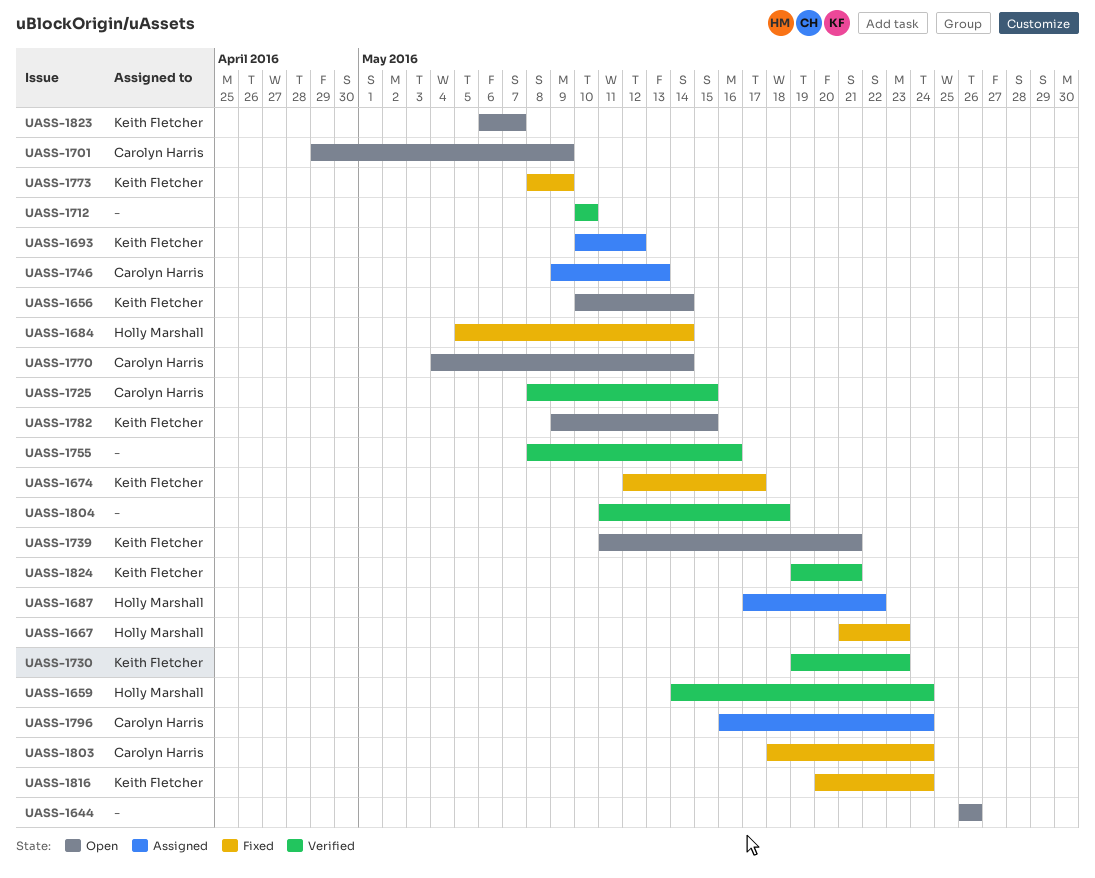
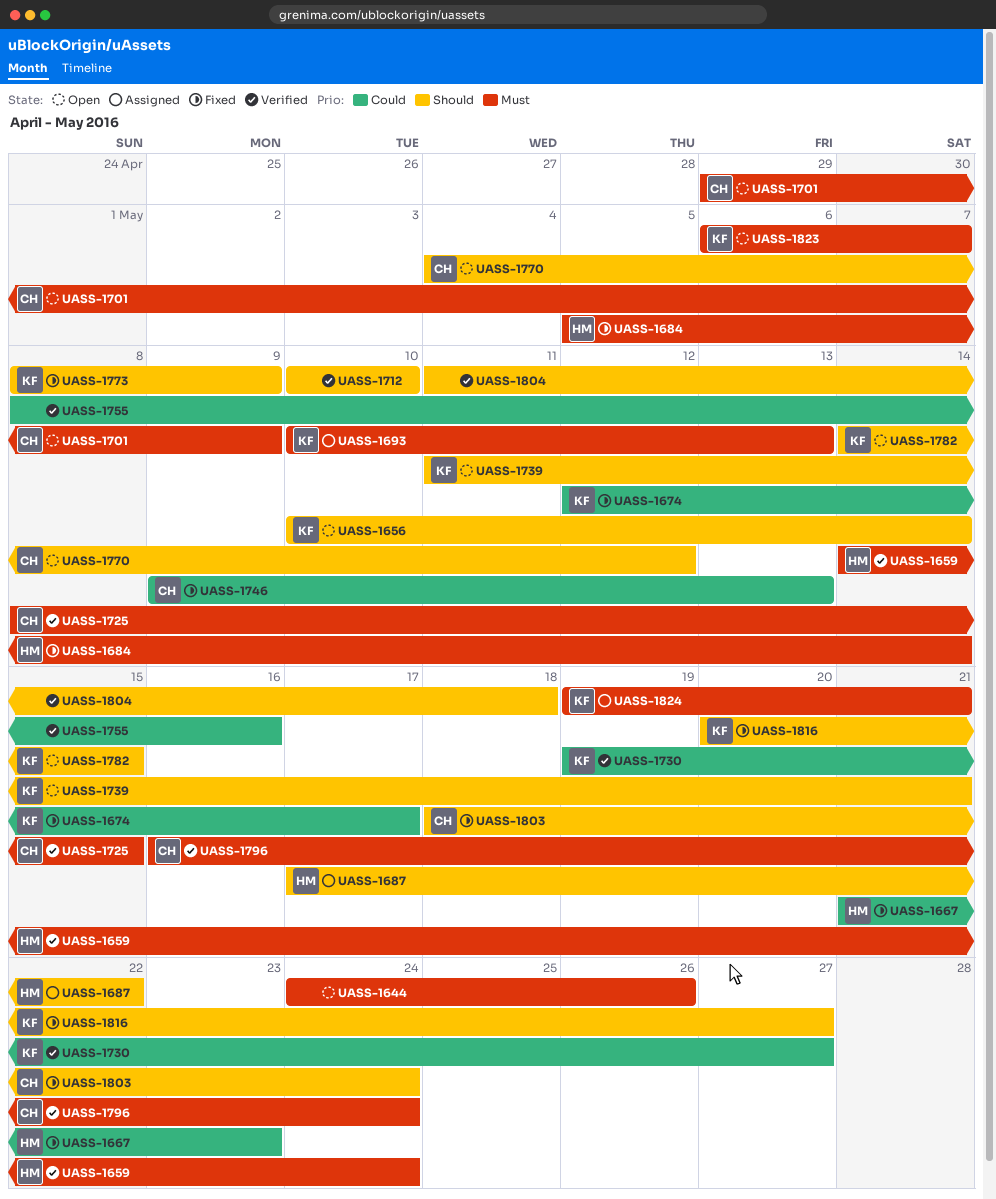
UASS-1644, start: May 26 -> May 24
UASS-1693, due: May 12 -> May 13
UASS-1730, due: May 23 -> May 27
UASS-1746, status: Assigned -> Fixed
UASS-1770, due: May 14 -> May 12
UASS-1782, start: May 9 -> May 14
UASS-1796, status: Assigned -> Verified
UASS-1816, due: May 24 -> May 27
UASS-1824, status: Verified -> Assigned

